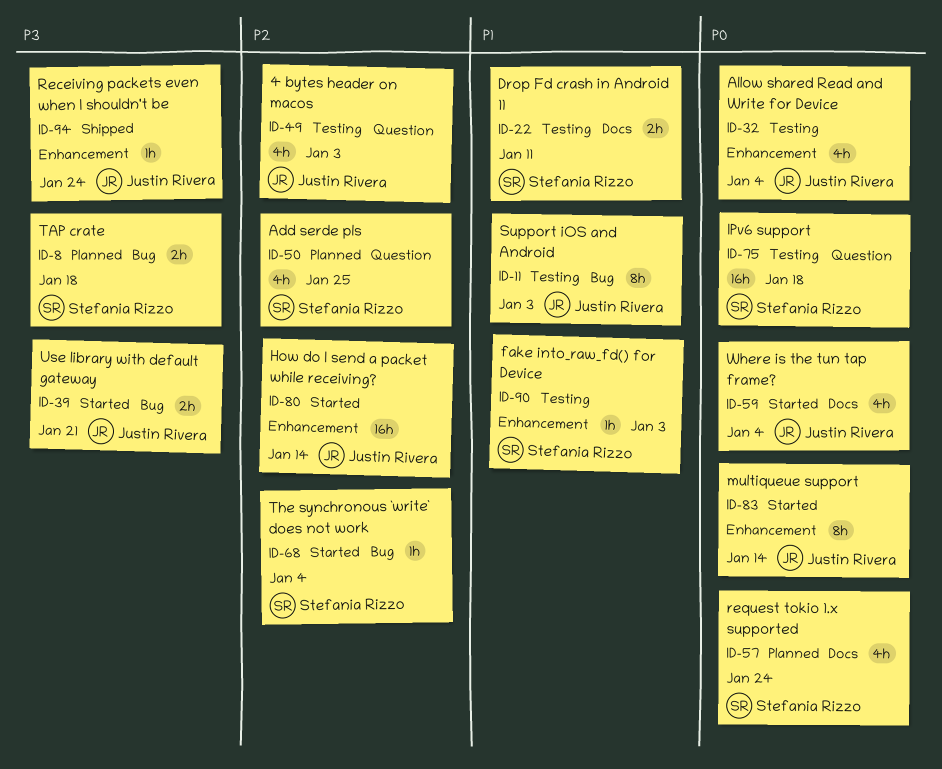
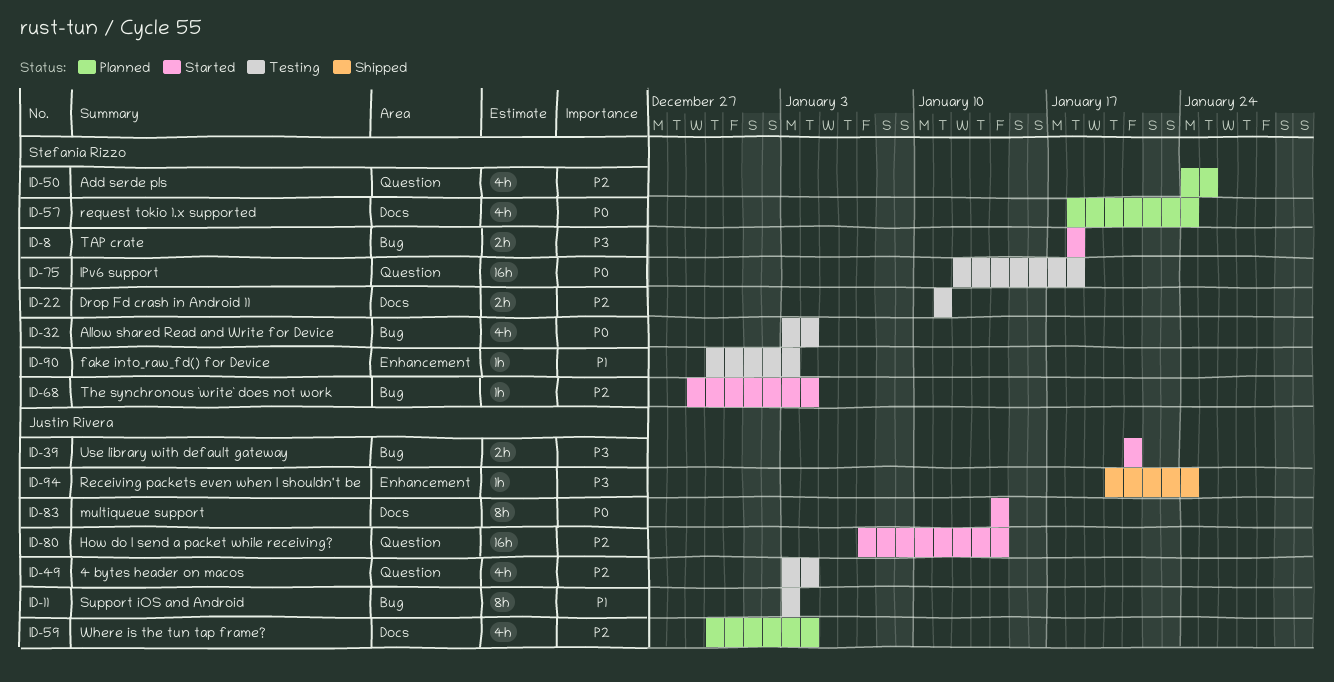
ID-8, status: Planned -> Started
ID-22, priority: P1 -> P2
ID-32, owner: Justin Rivera -> Stefania Rizzo
ID-32, label: Enhancement -> Bug
ID-49, due: Jan 3 -> Jan 4
ID-59, status: Started -> Planned
ID-59, priority: P0 -> P2
ID-80, label: Enhancement -> Question
ID-83, label: Enhancement -> Docs

